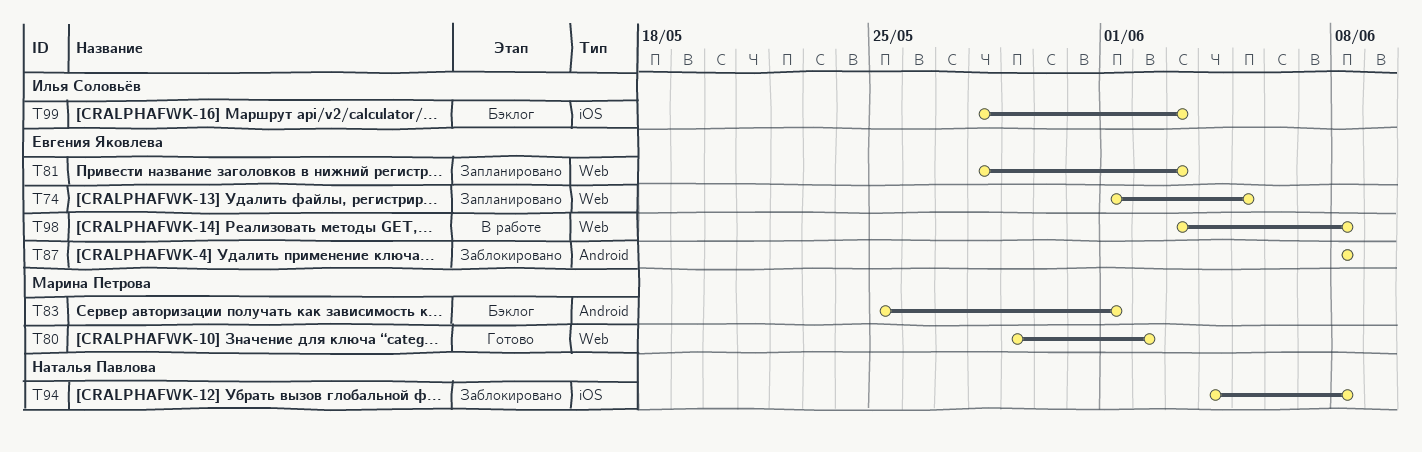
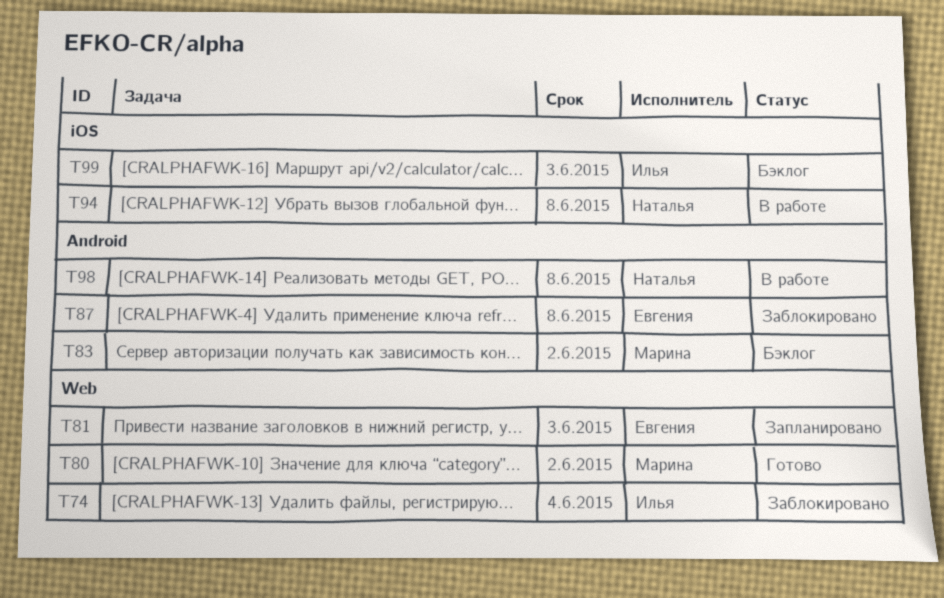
T74, status: Запланировано -> Заблокировано
T74, owner: Евгения Яковлева -> Илья Соловьёв
T74, due: Jun 5 -> Jun 4
T83, due: Jun 1 -> Jun 2
T94, status: Заблокировано -> В работе
T98, owner: Евгения Яковлева -> Наталья Павлова
T98, label: Web -> Android

